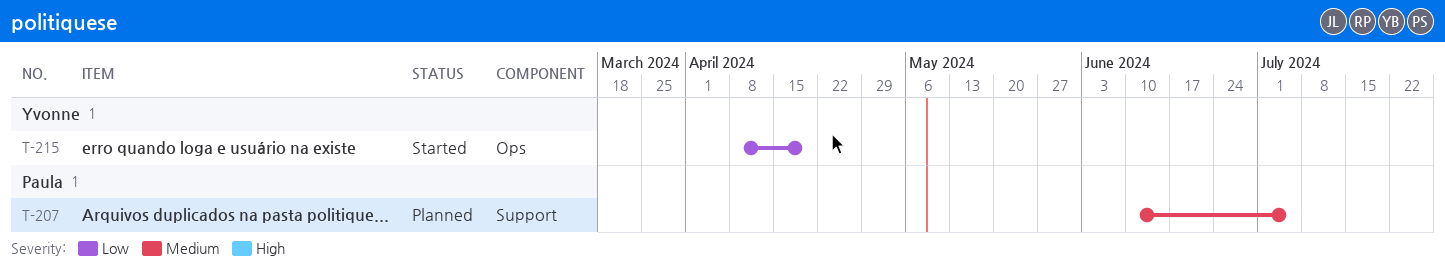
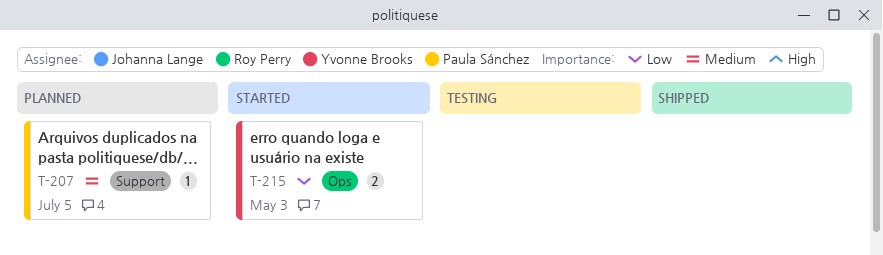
T-215, due: Apr 19 -> May 3

